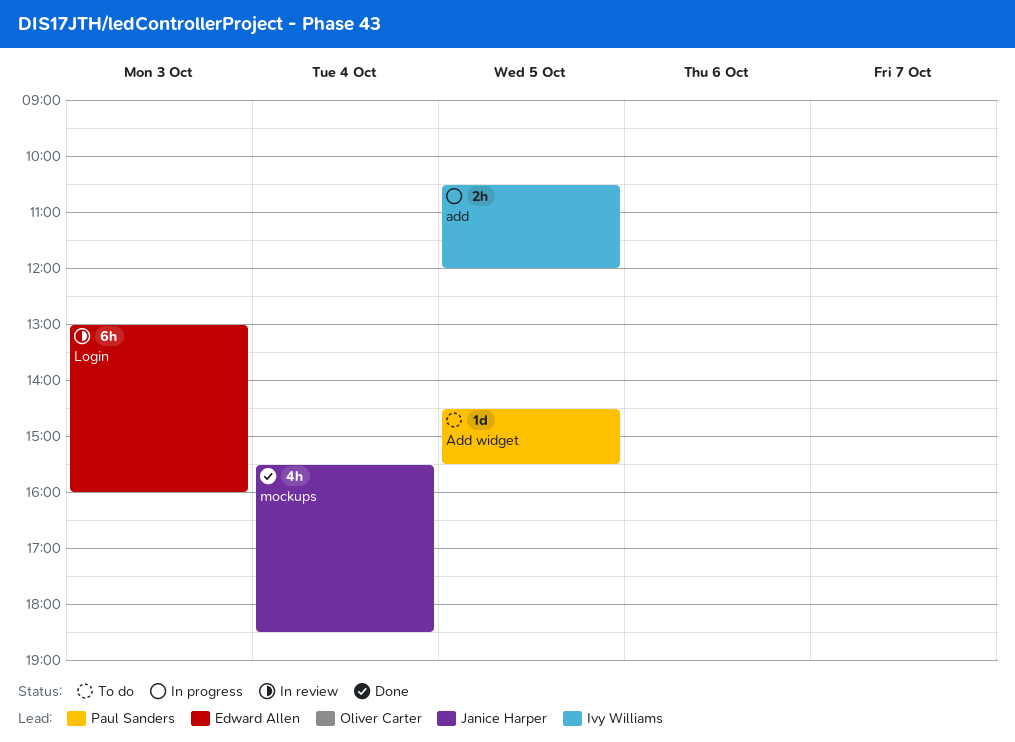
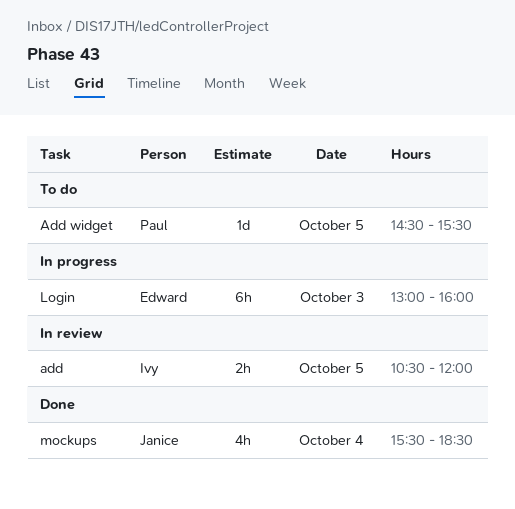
add, status: In progress -> In review
Login, status: In review -> In progress

